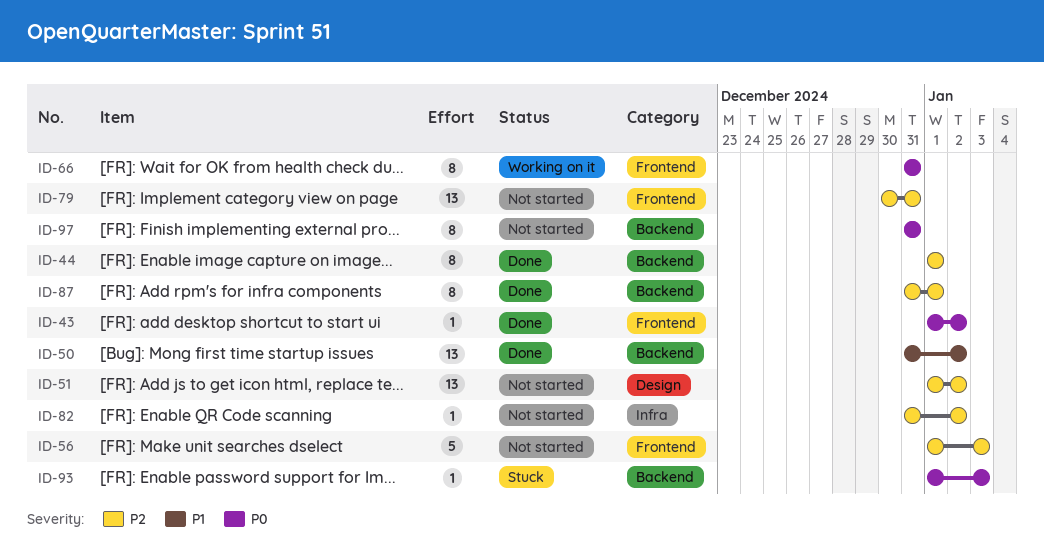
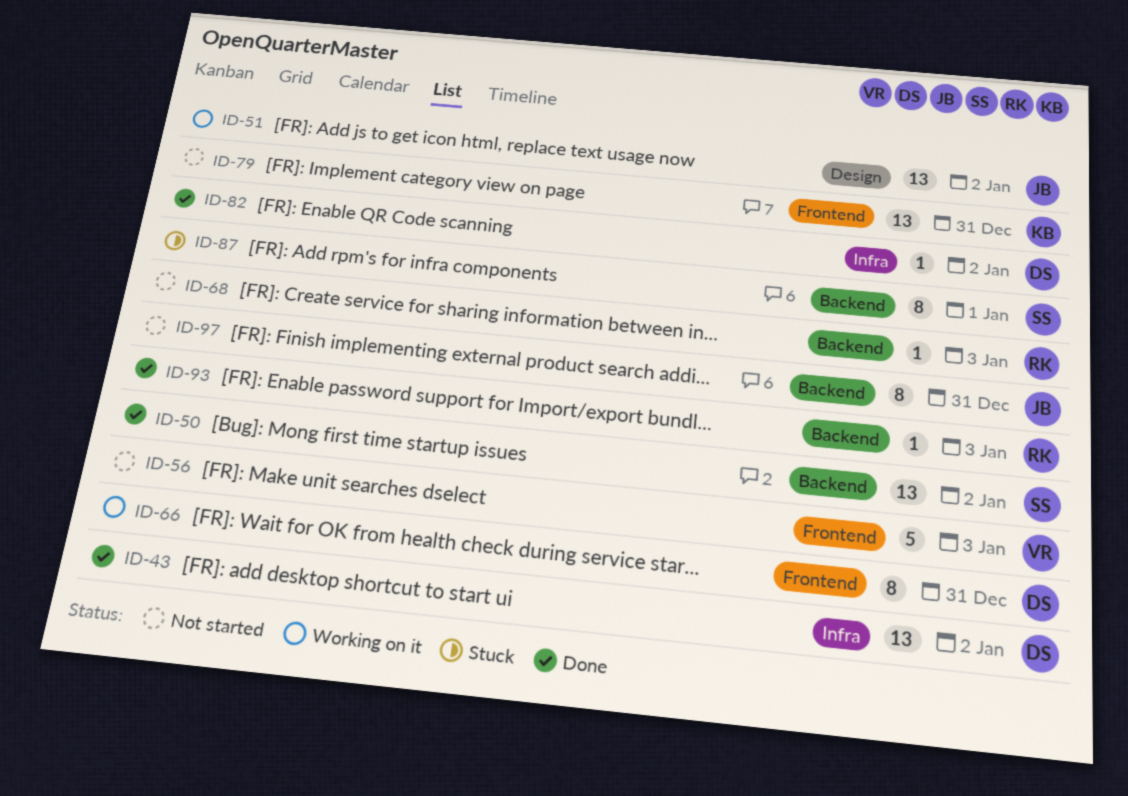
ID-43, label: Frontend -> Infra
ID-43, estimate: 1 -> 13
ID-44: present -> none
ID-51, status: Not started -> Working on it
ID-68: none -> present
ID-82, status: Not started -> Done
ID-87, status: Done -> Stuck
ID-93, status: Stuck -> Done

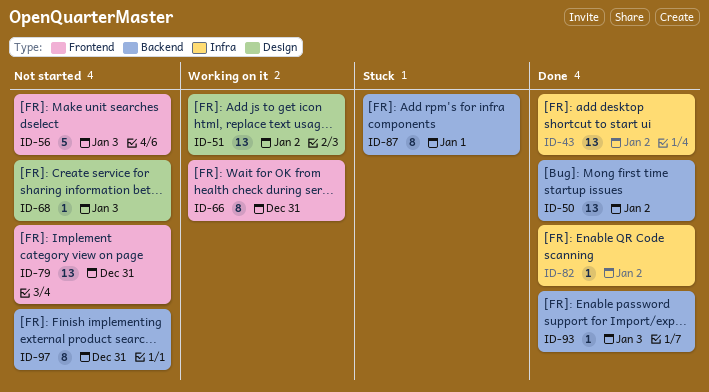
ID-68, label: Backend -> Design

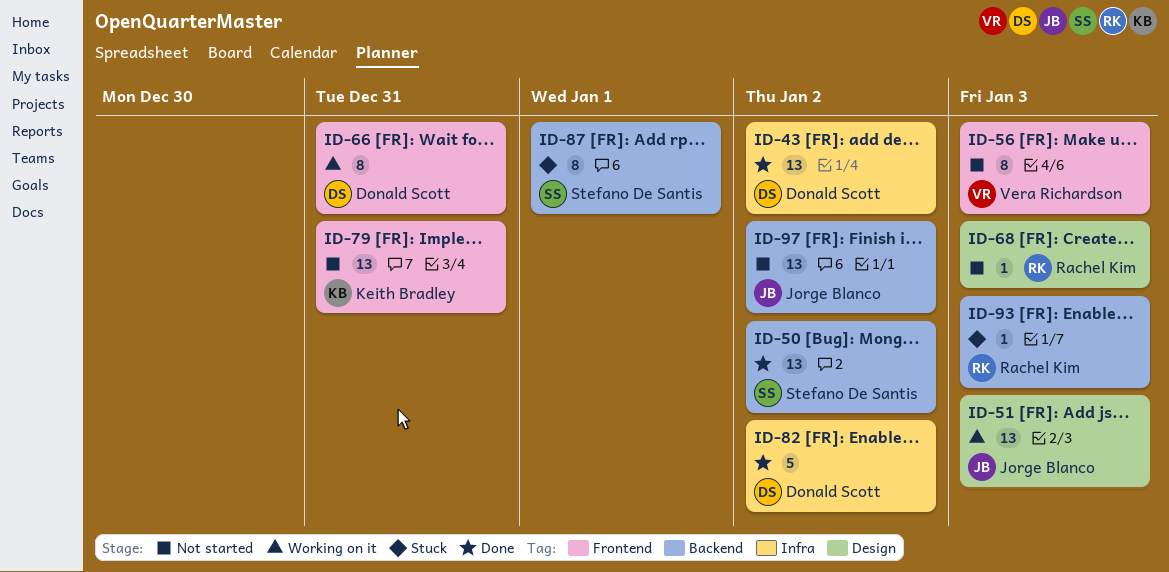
ID-51, due: Jan 2 -> Jan 3
ID-56, estimate: 5 -> 8
ID-82, estimate: 1 -> 5
ID-93, status: Done -> Stuck
ID-97, estimate: 8 -> 13
ID-97, due: Dec 31 -> Jan 2

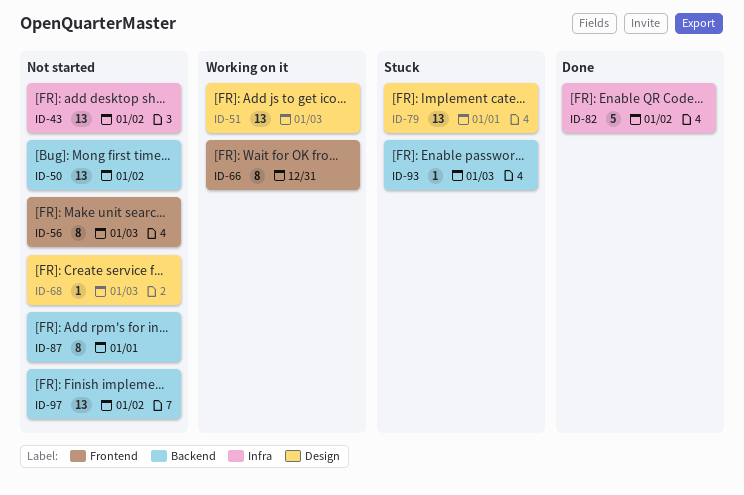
ID-43, status: Done -> Not started
ID-50, status: Done -> Not started
ID-79, status: Not started -> Stuck
ID-79, label: Frontend -> Design
ID-79, due: Dec 31 -> Jan 1
ID-87, status: Stuck -> Not started

